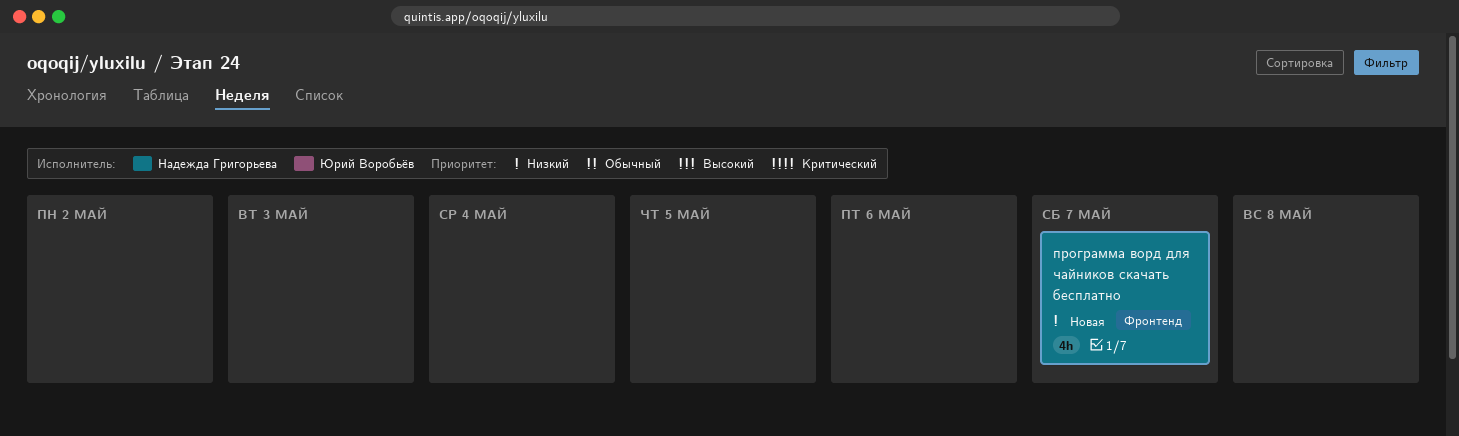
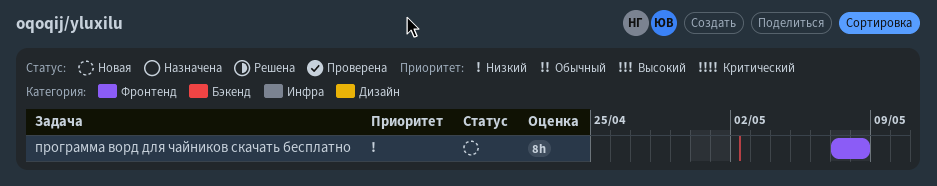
программа ворд для чайников скачать бесплатно, estimate: 4h -> 8h
программа ворд для чайников скачать бесплатно, due: May 7 -> May 8

